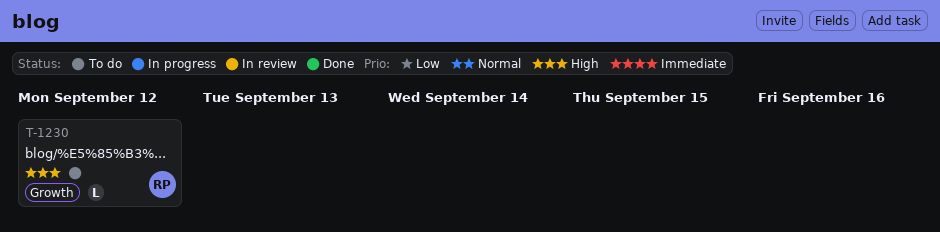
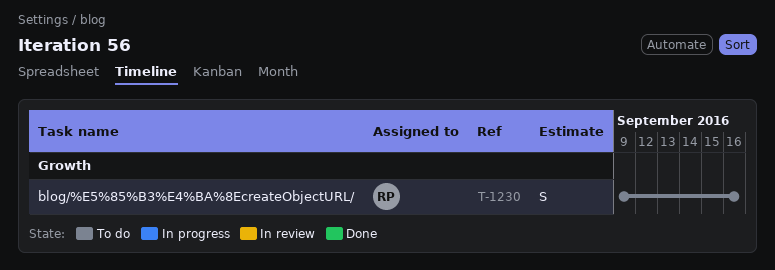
T-1230, estimate: L -> S
T-1230, due: Sep 12 -> Sep 16

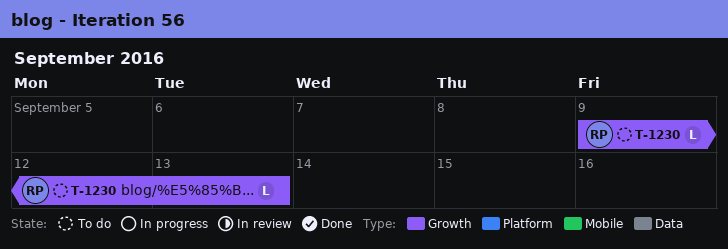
T-1230, estimate: S -> L
T-1230, due: Sep 16 -> Sep 13

